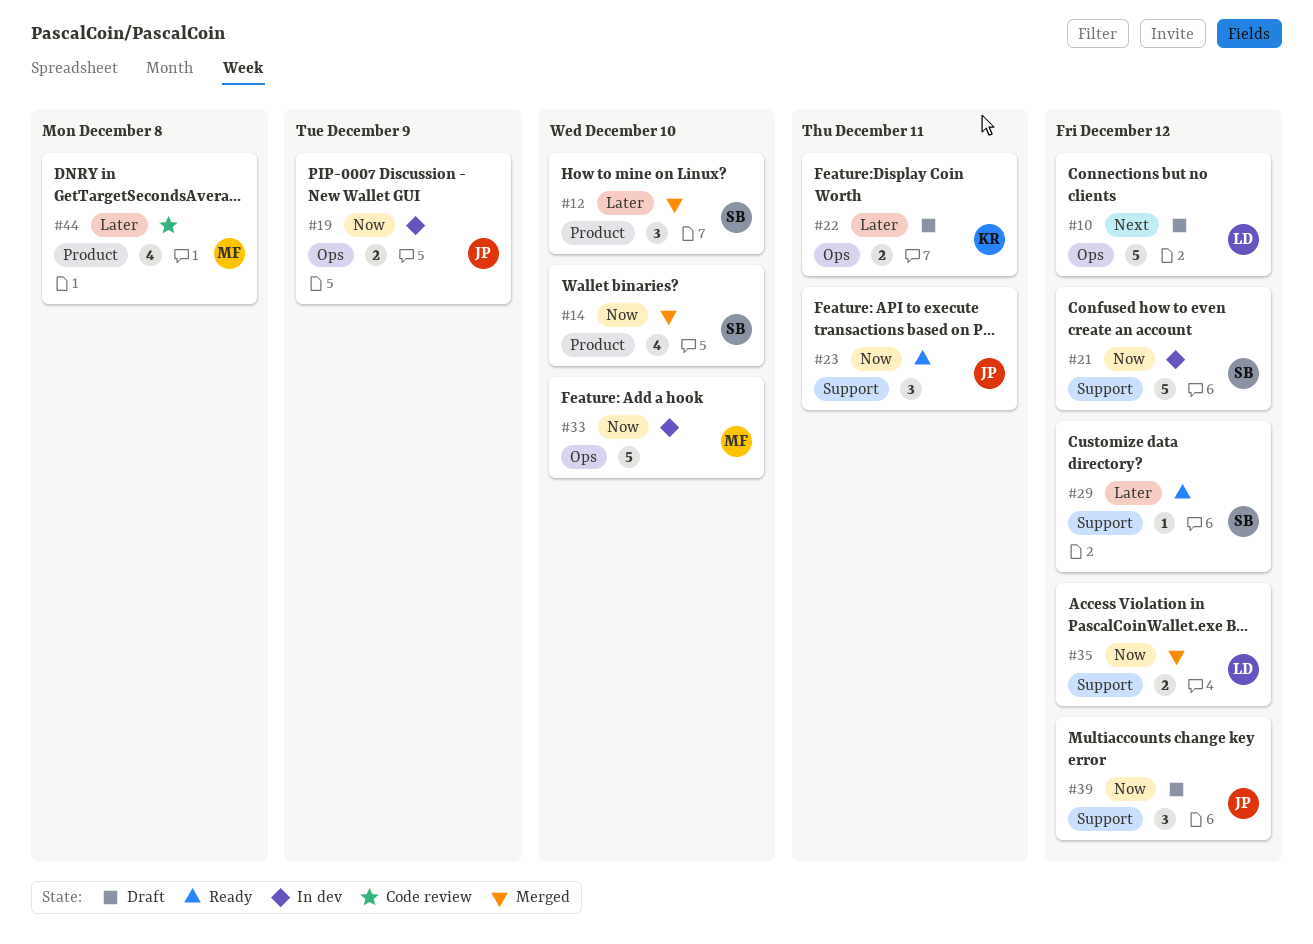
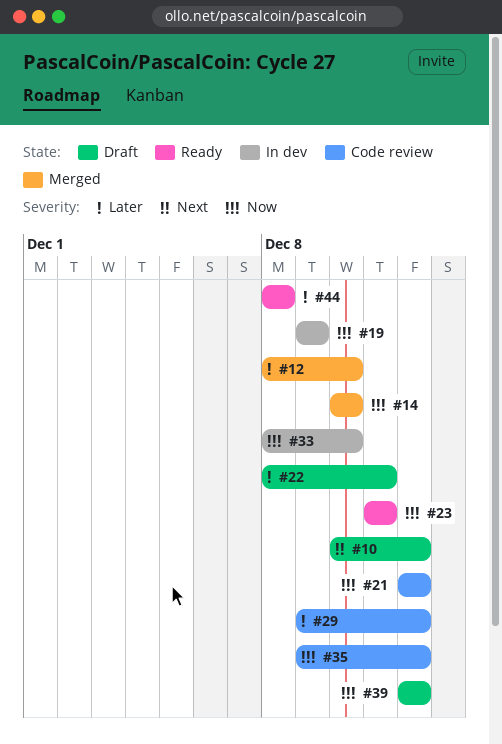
#21, status: In dev -> Code review
#29, status: Ready -> Code review
#35, status: Merged -> Code review
#44, status: Code review -> Ready

